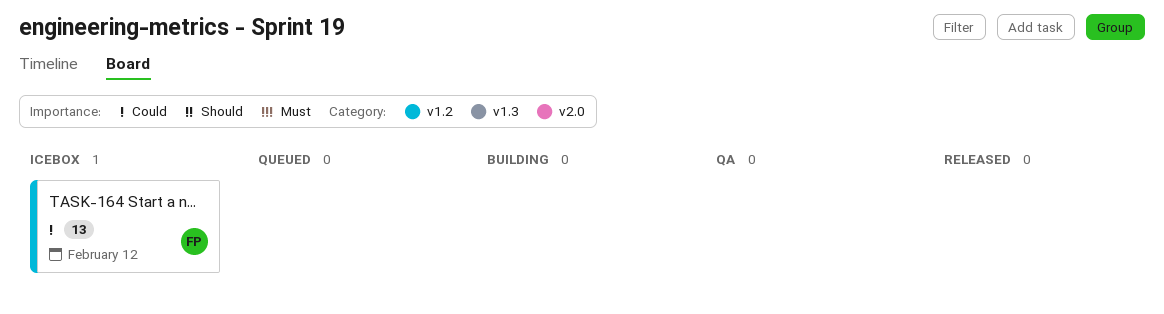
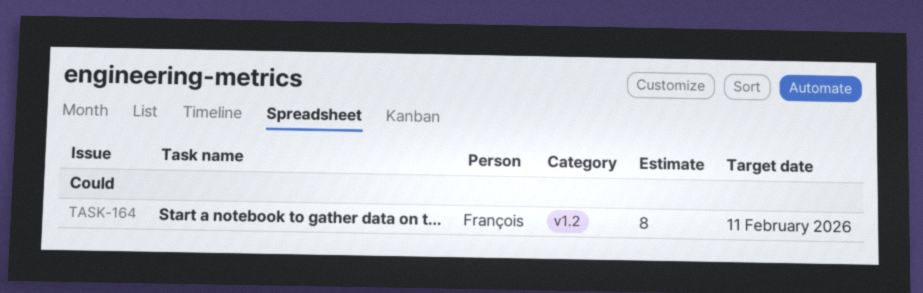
TASK-164, estimate: 13 -> 8
TASK-164, due: Feb 12 -> Feb 11

